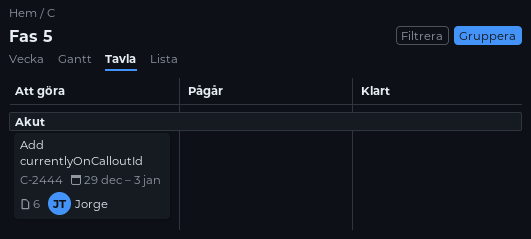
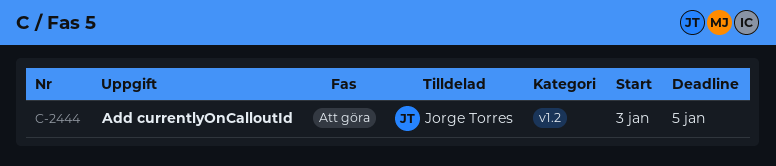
C-2444, start: Dec 29 -> Jan 3
C-2444, due: Jan 3 -> Jan 5

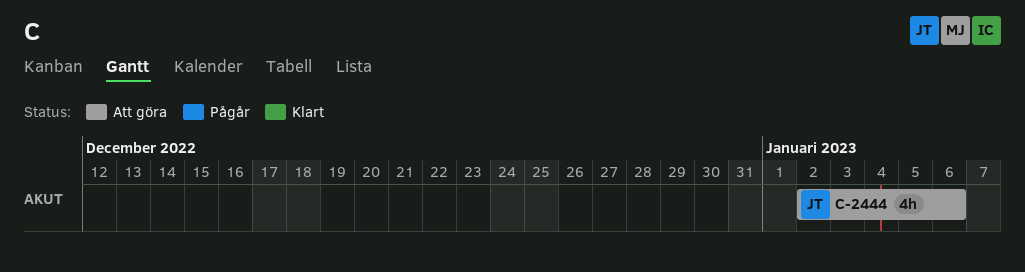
C-2444, start: Jan 3 -> Jan 2
C-2444, due: Jan 5 -> Jan 6

